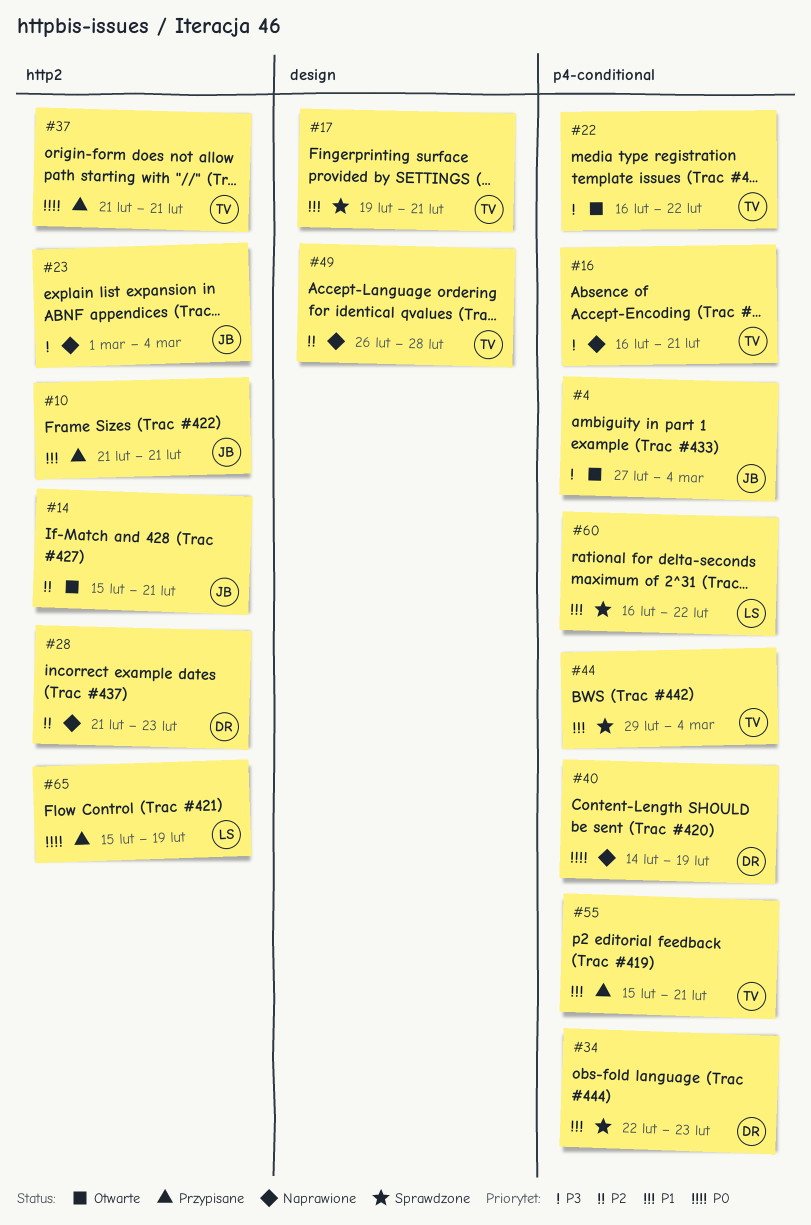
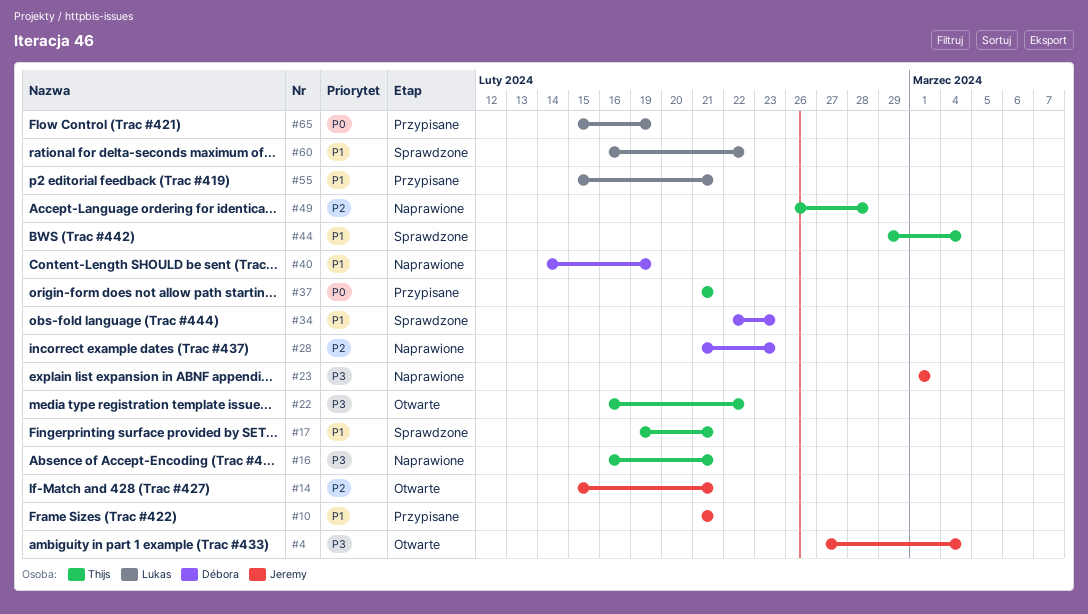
#23, due: Mar 4 -> Mar 1
#40, priority: P0 -> P1
#55, owner: Thijs -> Lukas

